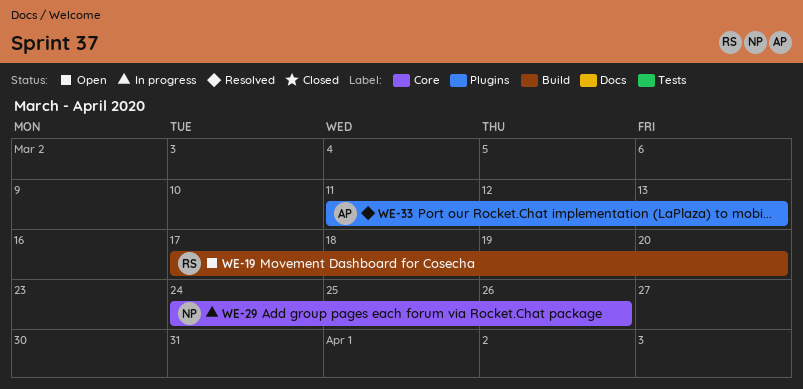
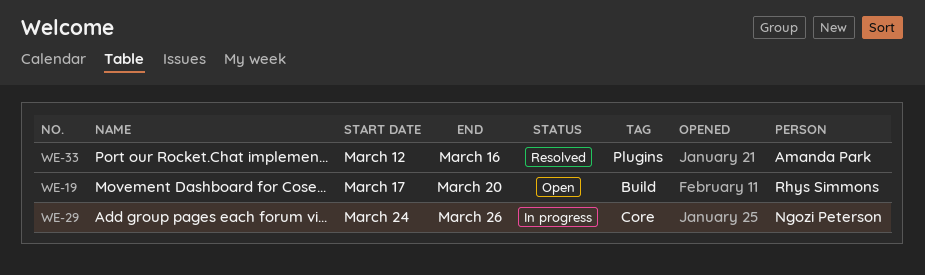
WE-33, start: Mar 11 -> Mar 12
WE-33, due: Mar 13 -> Mar 16

